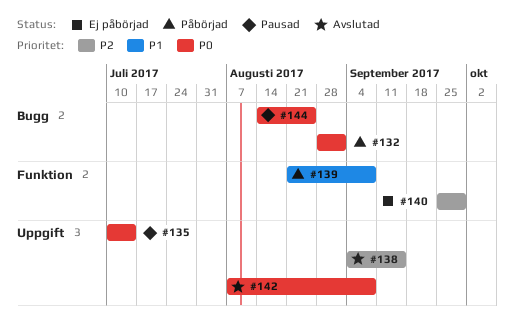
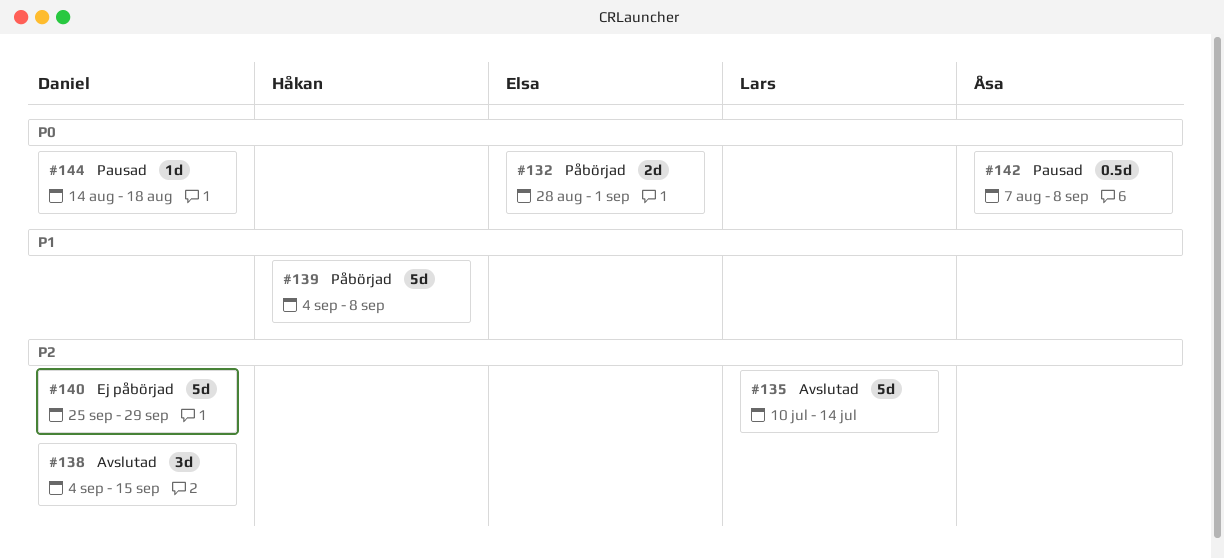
#135, status: Pausad -> Avslutad
#135, priority: P0 -> P2
#139, start: Aug 21 -> Sep 4
#142, status: Avslutad -> Pausad
#144, due: Aug 25 -> Aug 18

